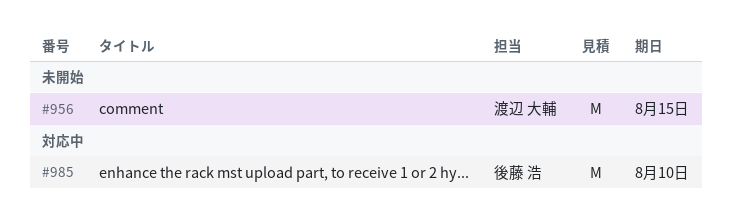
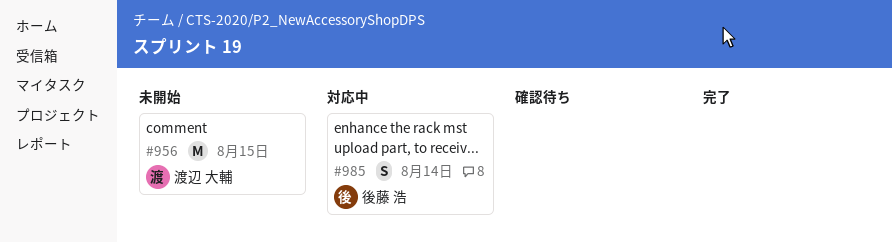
#985, estimate: M -> S
#985, due: Aug 10 -> Aug 14

